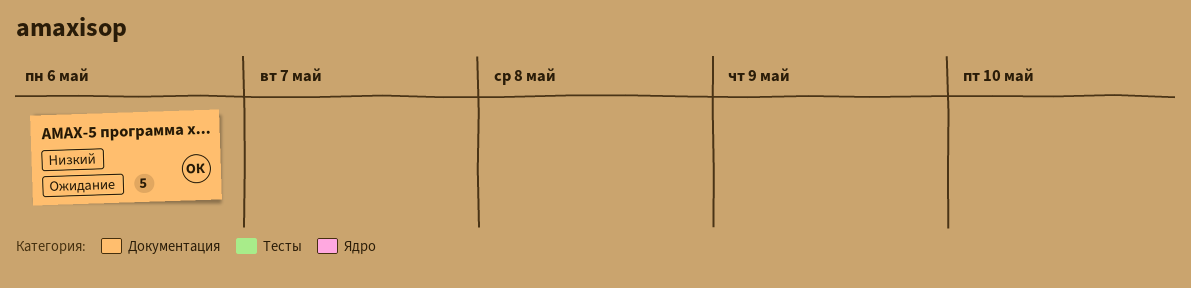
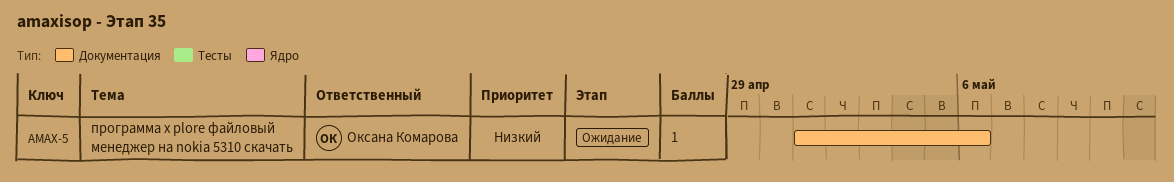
AMAX-5, estimate: 5 -> 1

